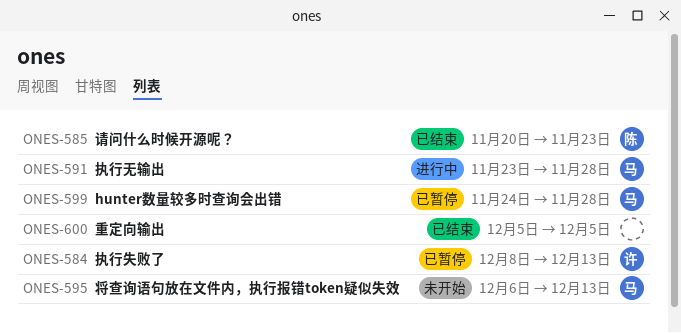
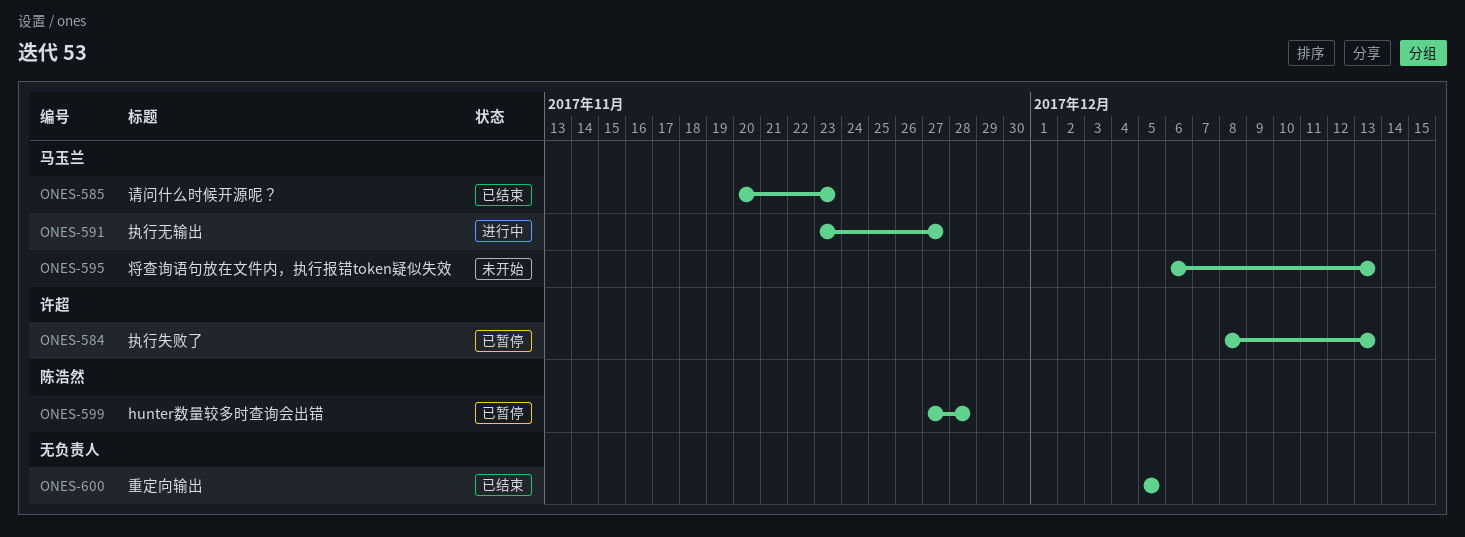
ONES-585, owner: 陈浩然 -> 马玉兰
ONES-591, due: Nov 28 -> Nov 27
ONES-599, owner: 马玉兰 -> 陈浩然
ONES-599, start: Nov 24 -> Nov 27

